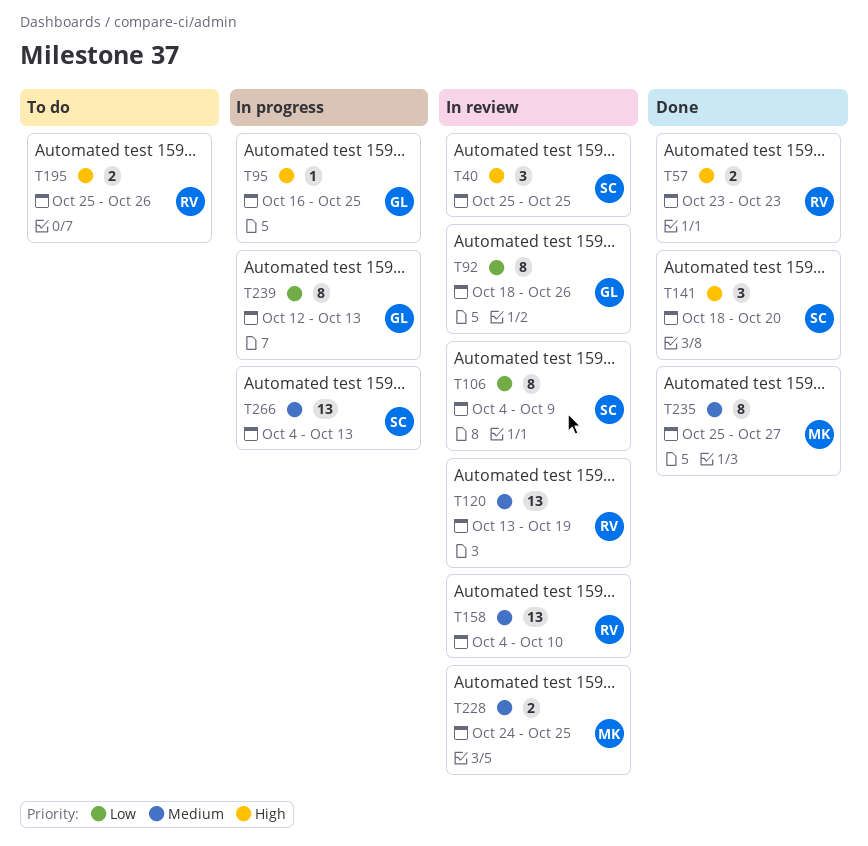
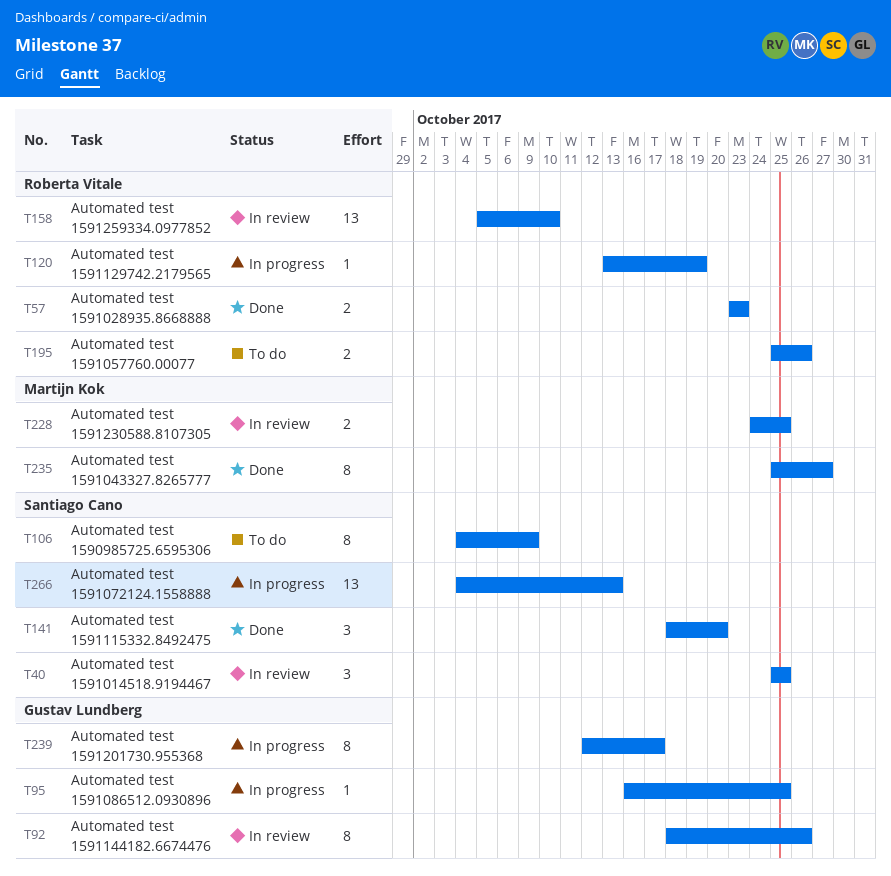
T106, status: In review -> To do
T120, status: In review -> In progress
T120, estimate: 13 -> 1
T158, start: Oct 4 -> Oct 5
T239, due: Oct 13 -> Oct 17

